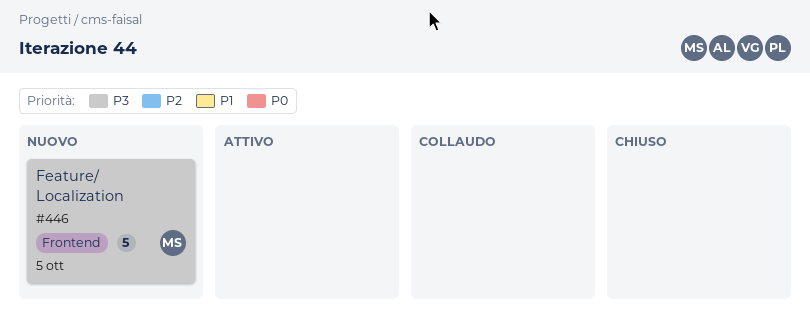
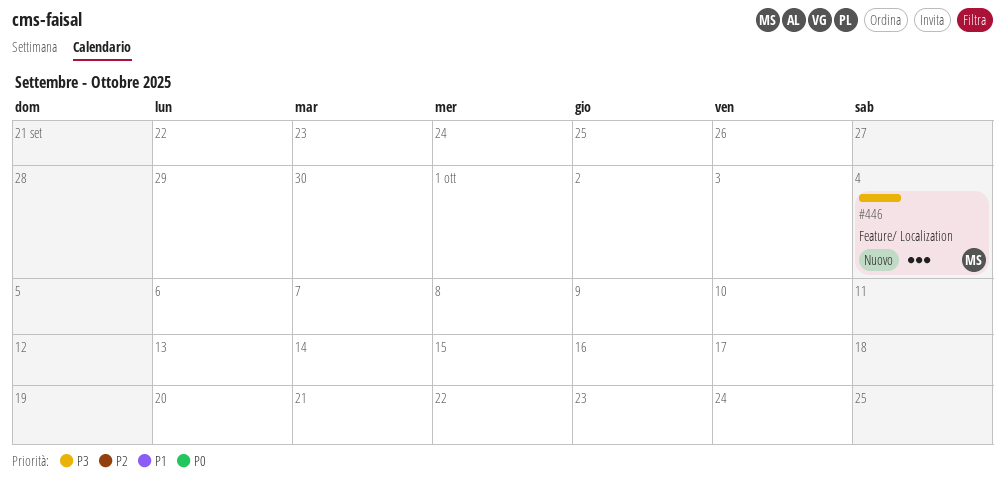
#446, estimate: 5 -> 3
#446, due: Oct 5 -> Oct 4

